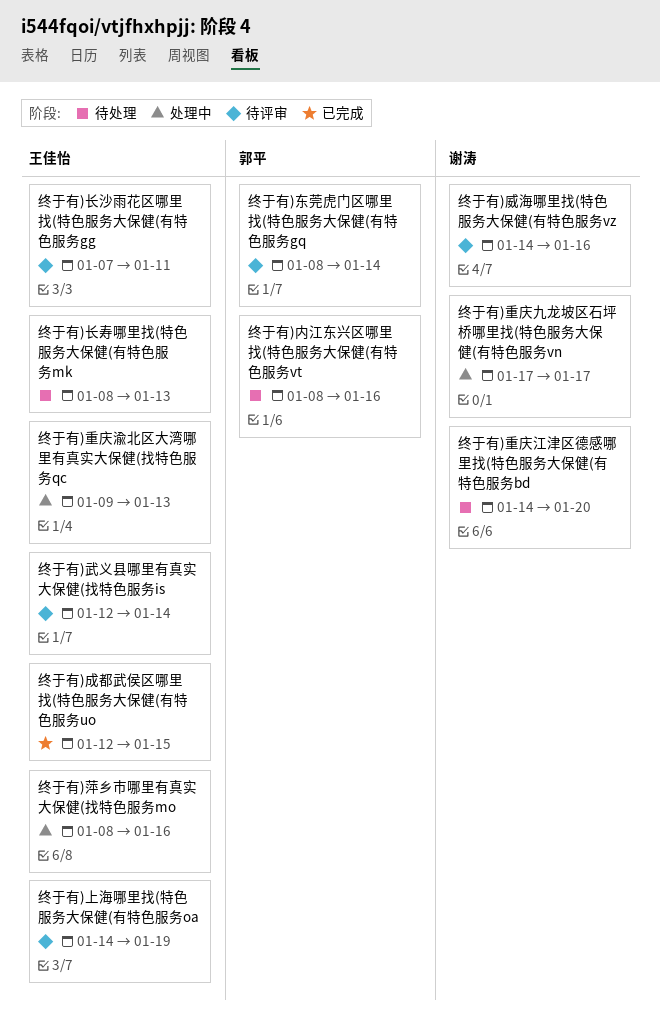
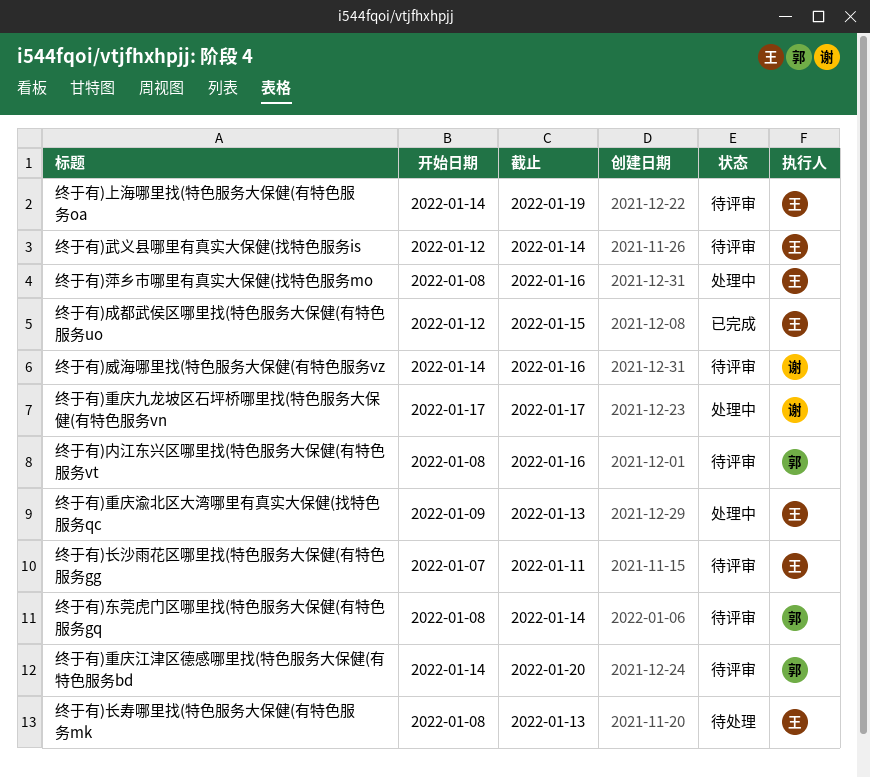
终于有)内江东兴区哪里找(特色服务大保健(有特色服务vt, status: 待处理 -> 待评审
终于有)重庆江津区德感哪里找(特色服务大保健(有特色服务bd, status: 待处理 -> 待评审
终于有)重庆江津区德感哪里找(特色服务大保健(有特色服务bd, owner: 谢涛 -> 郭平

